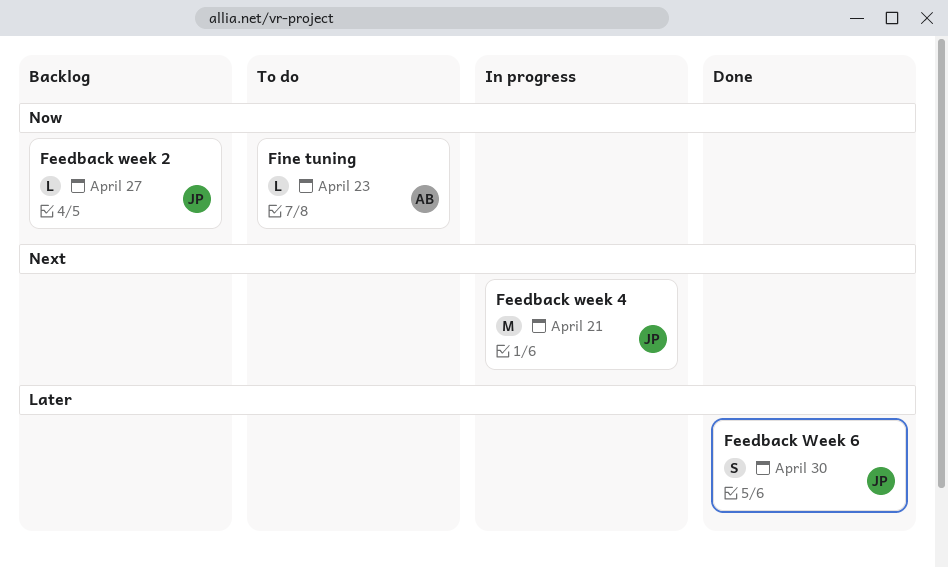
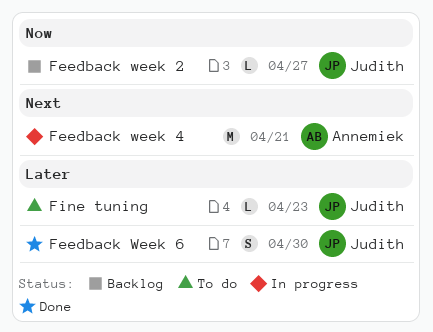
Feedback week 4, owner: Judith -> Annemiek
Fine tuning, owner: Annemiek -> Judith
Fine tuning, priority: Now -> Later

